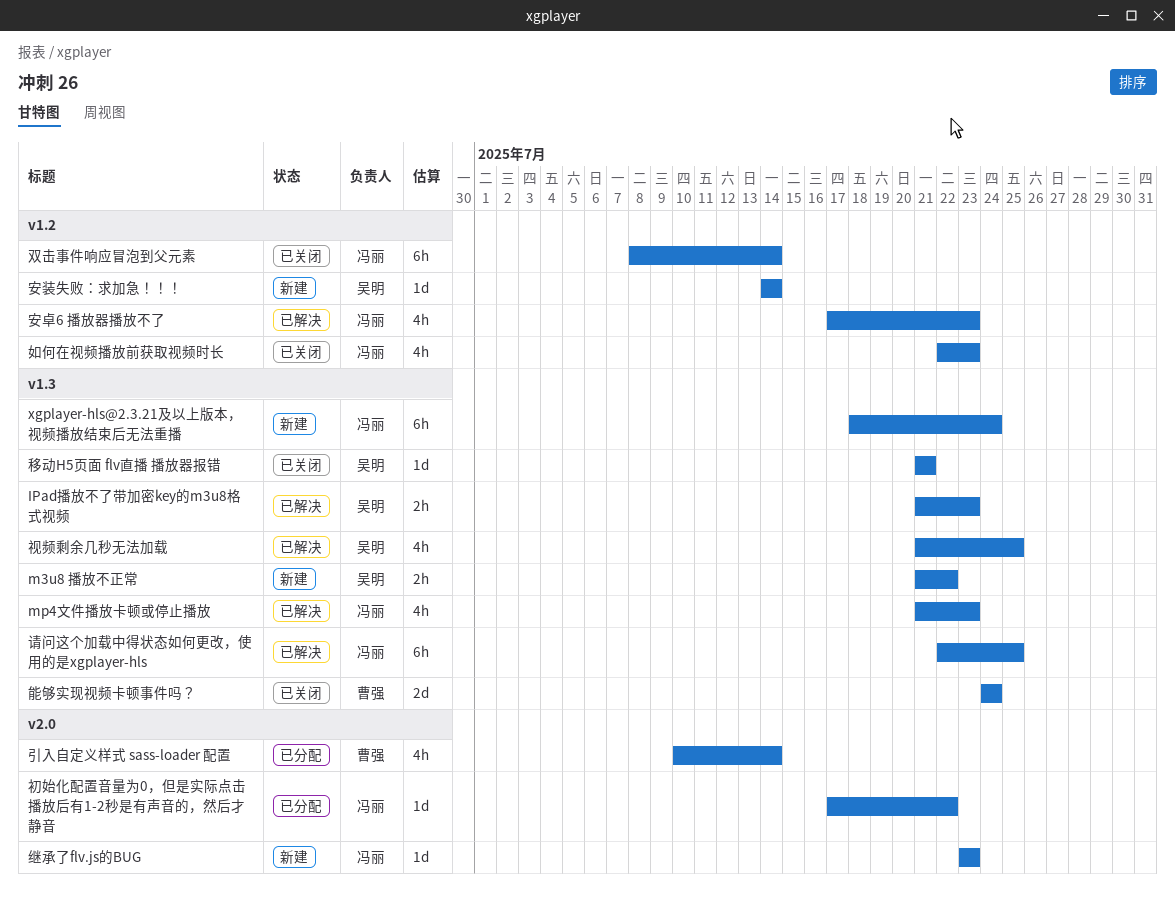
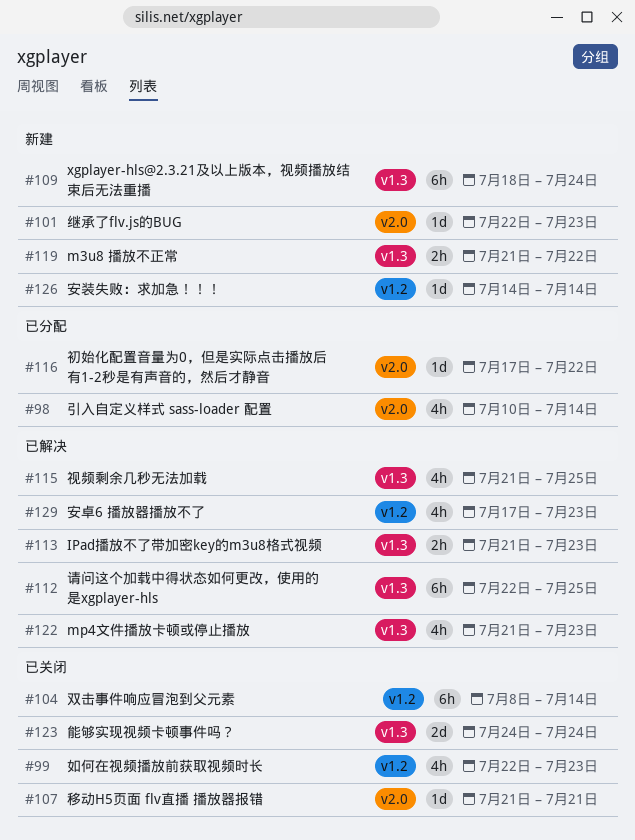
移动H5页面 flv直播 播放器报错, label: v1.3 -> v2.0
继承了flv.js的BUG, start: Jul 23 -> Jul 22

